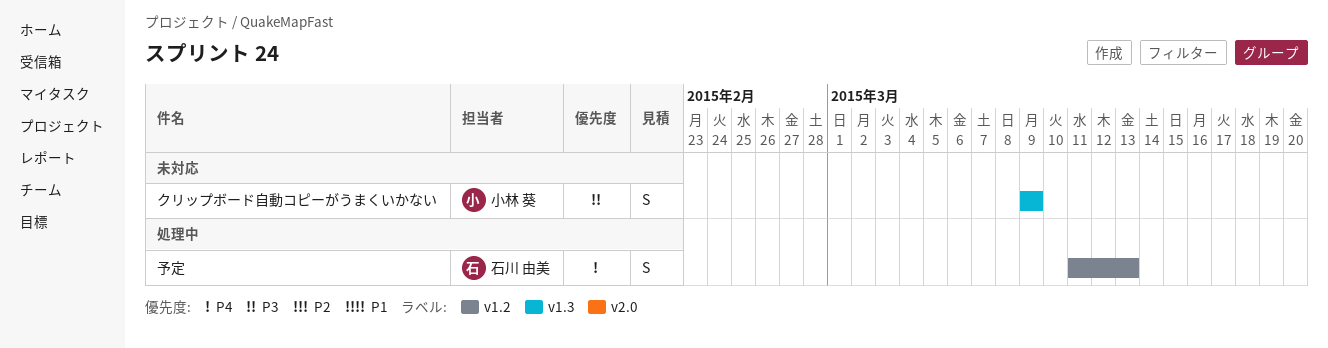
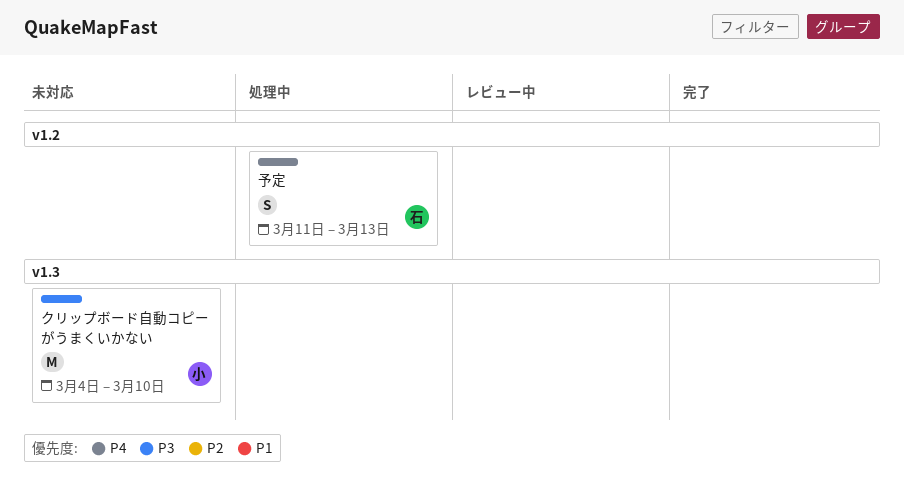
クリップボード自動コピーがうまくいかない, estimate: S -> M
クリップボード自動コピーがうまくいかない, start: Mar 9 -> Mar 4
クリップボード自動コピーがうまくいかない, due: Mar 9 -> Mar 10

